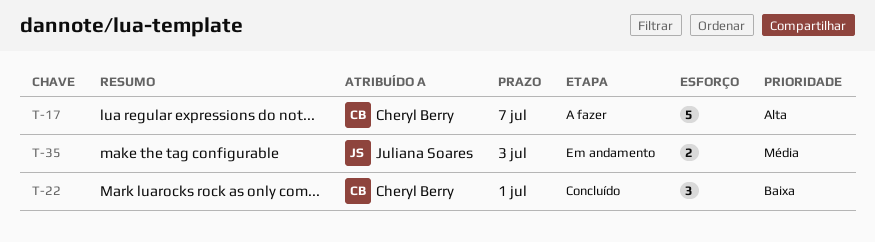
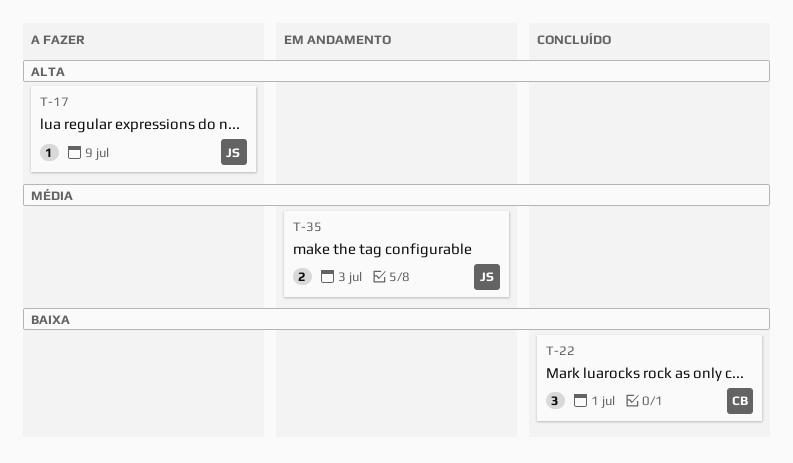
T-17, owner: Cheryl Berry -> Juliana Soares
T-17, estimate: 5 -> 1
T-17, due: Jul 7 -> Jul 9

